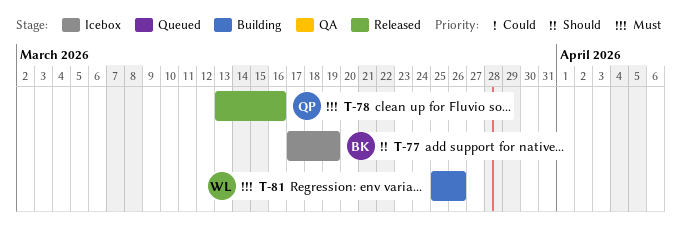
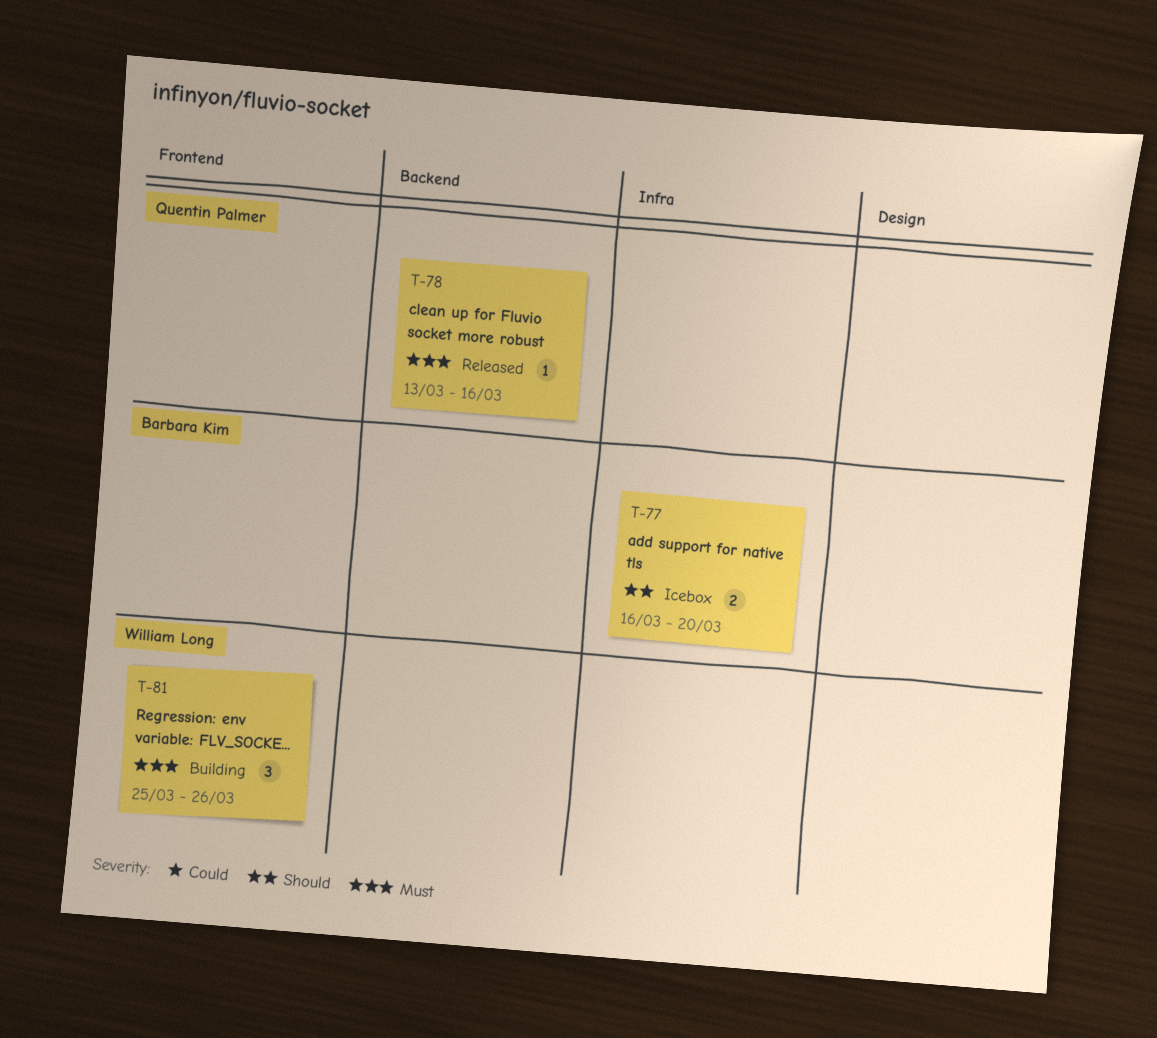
T-77, start: Mar 17 -> Mar 16
T-77, due: Mar 19 -> Mar 20

